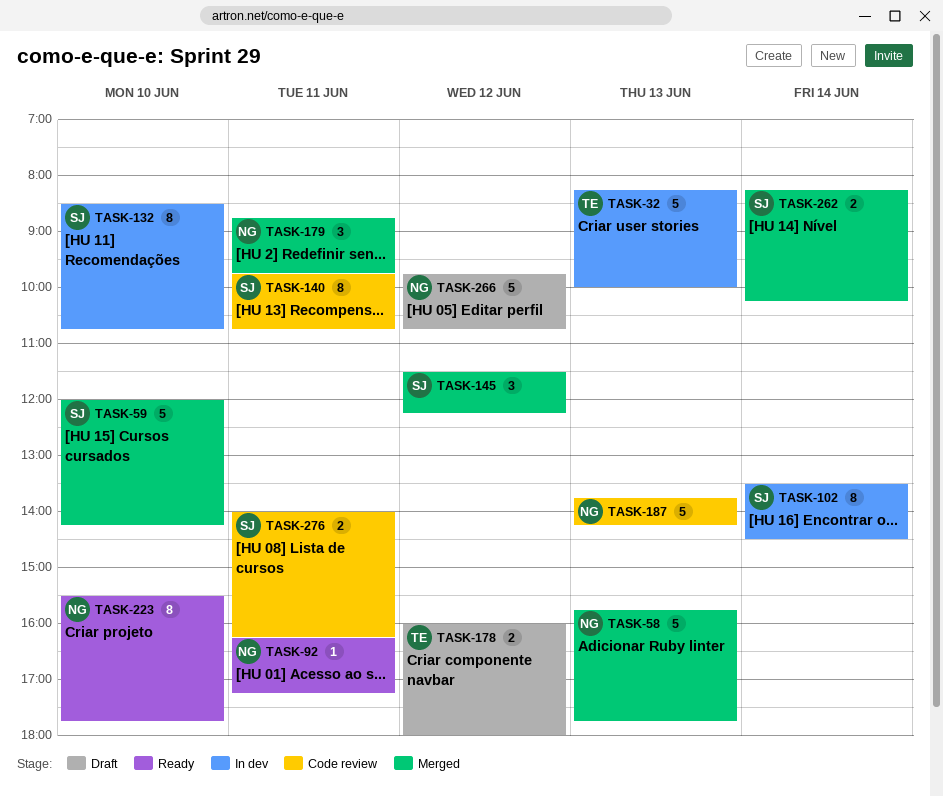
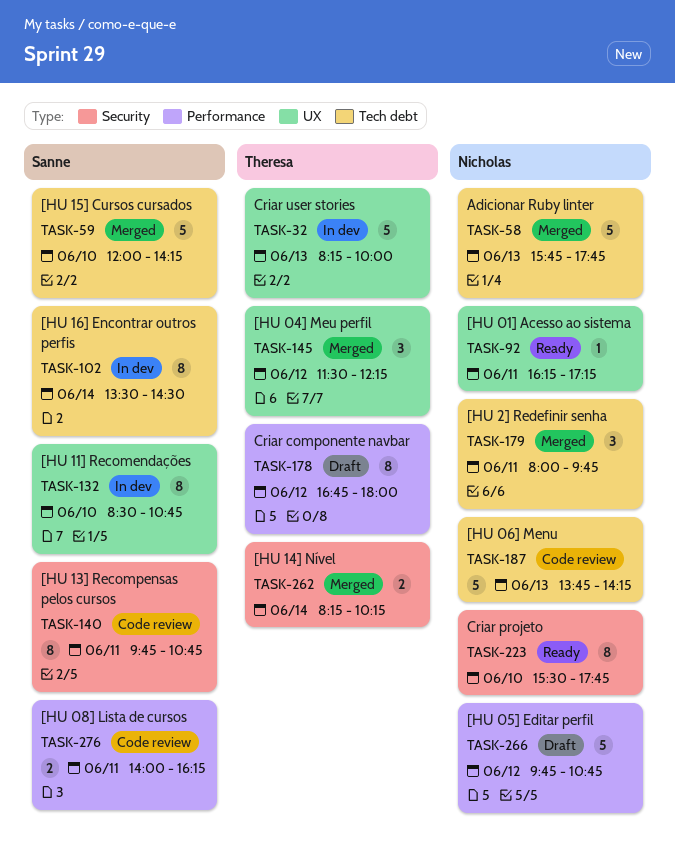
TASK-145, owner: Sanne -> Theresa
TASK-178, estimate: 2 -> 8
TASK-178, begins: 16:00 -> 16:45
TASK-179, begins: 08:45 -> 08:00
TASK-262, owner: Sanne -> Theresa

